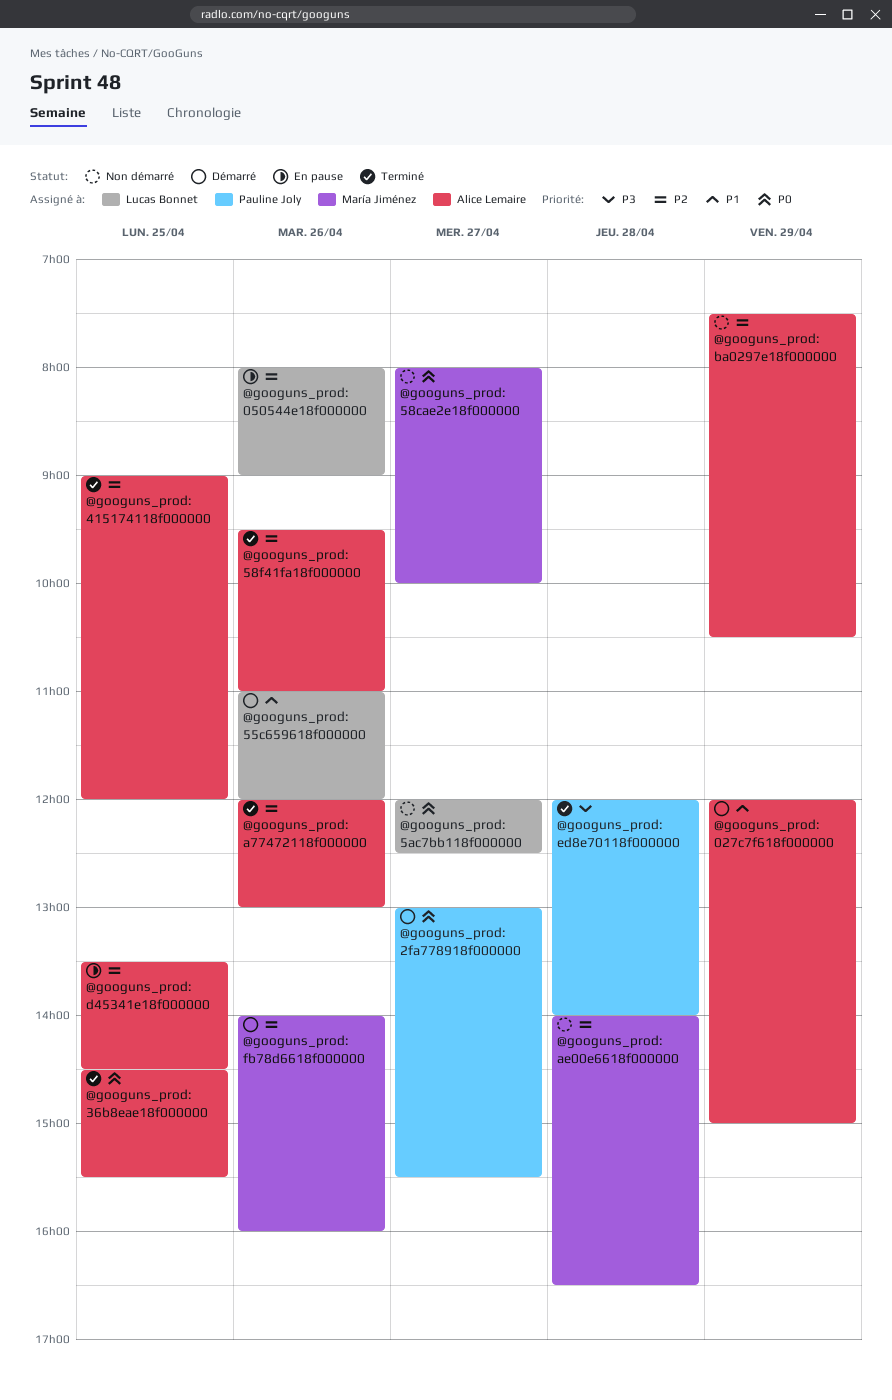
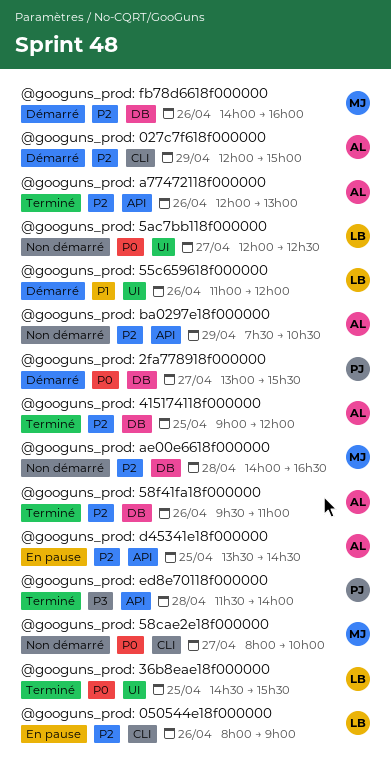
@googuns_prod: 027c7f618f000000, priority: P1 -> P2
@googuns_prod: 36b8eae18f000000, owner: Alice Lemaire -> Lucas Bonnet
@googuns_prod: ed8e70118f000000, begins: 12:00 -> 11:30

